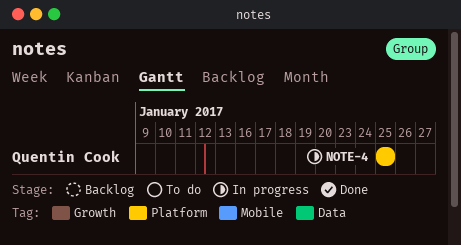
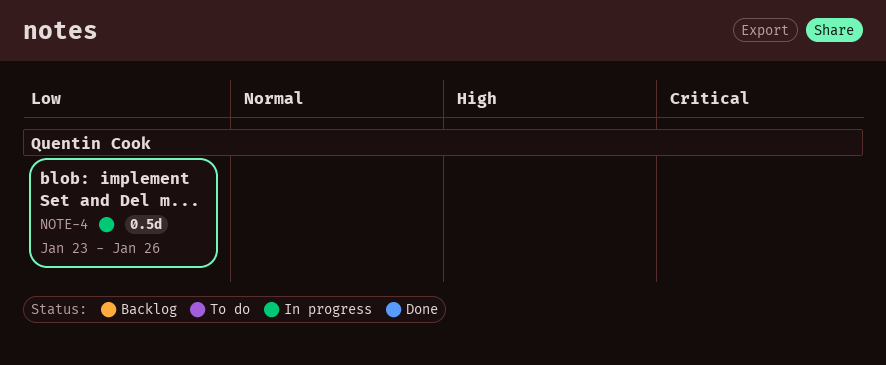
NOTE-4, start: Jan 25 -> Jan 23
NOTE-4, due: Jan 25 -> Jan 26

